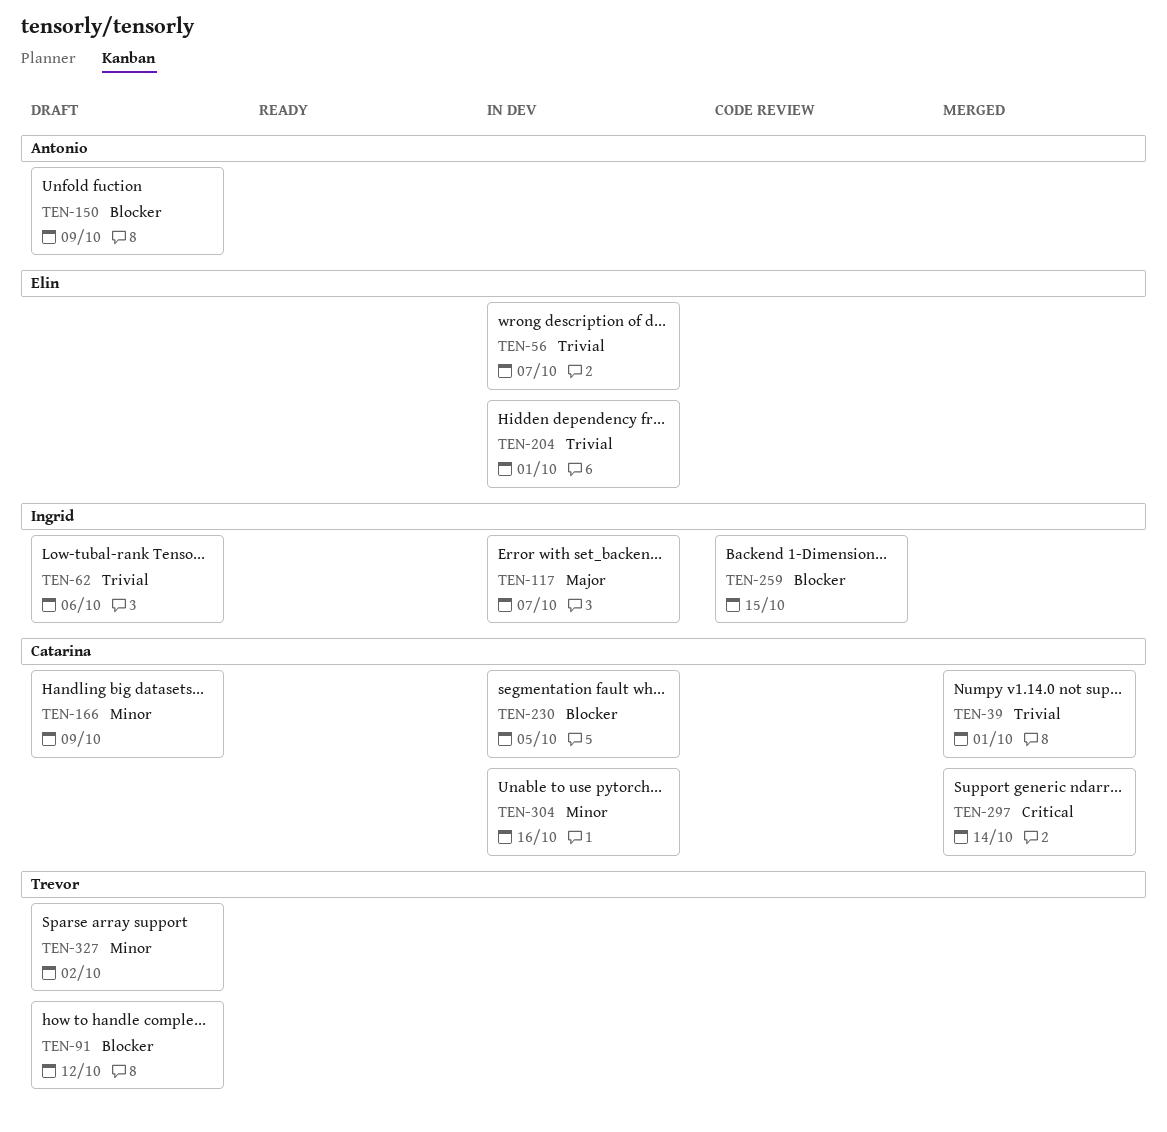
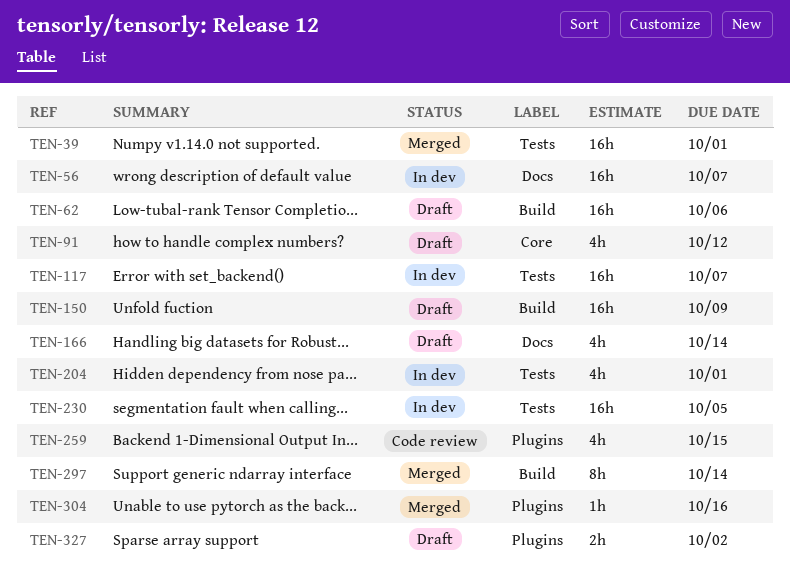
TEN-166, due: Oct 9 -> Oct 14
TEN-304, status: In dev -> Merged

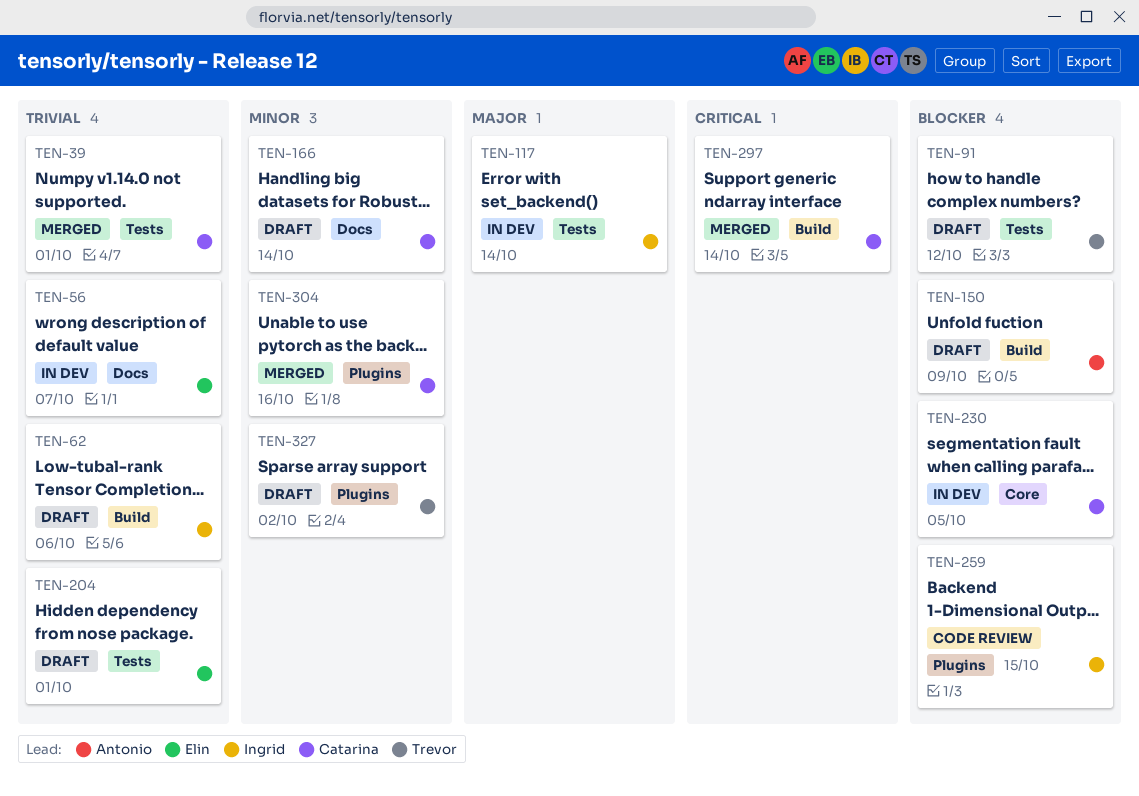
TEN-91, label: Core -> Tests
TEN-117, due: Oct 7 -> Oct 14
TEN-204, status: In dev -> Draft
TEN-230, label: Tests -> Core

